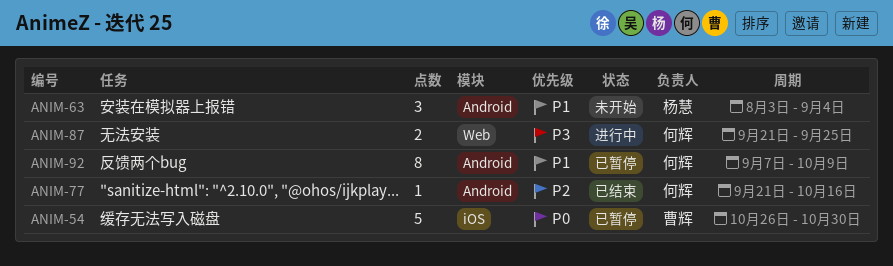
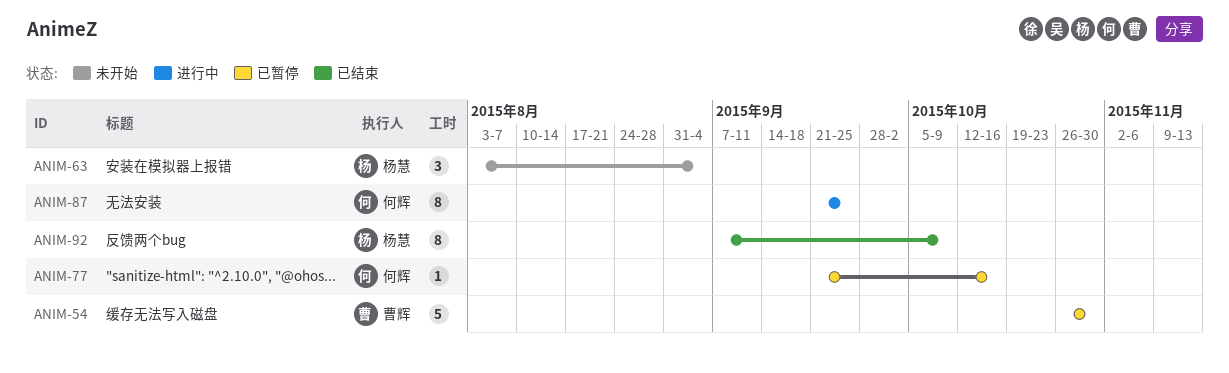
ANIM-77, status: 已结束 -> 已暂停
ANIM-87, estimate: 2 -> 8
ANIM-92, status: 已暂停 -> 已结束
ANIM-92, owner: 何辉 -> 杨慧

